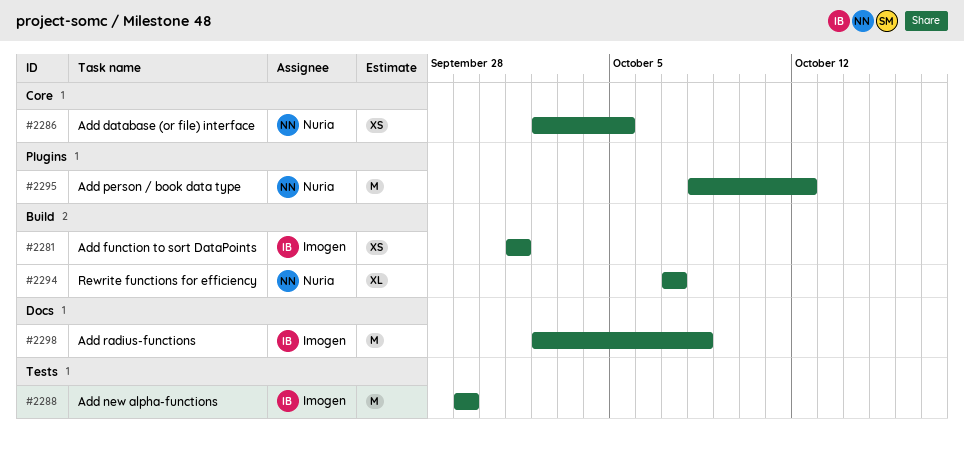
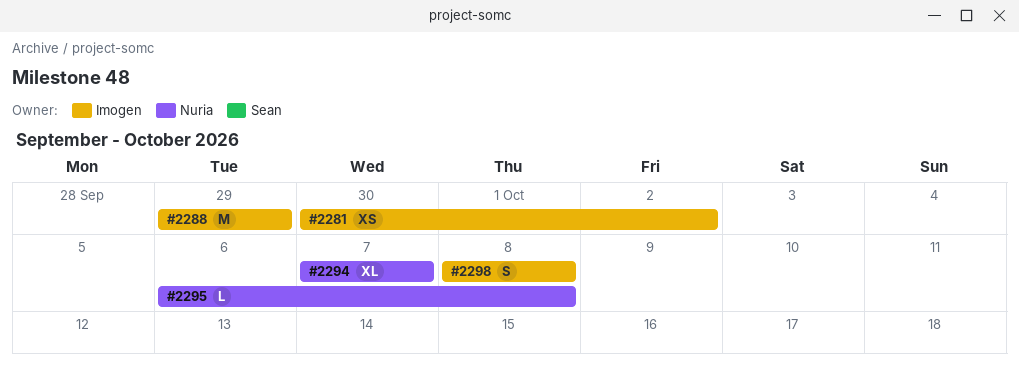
#2281, start: Oct 1 -> Sep 30
#2281, due: Oct 1 -> Oct 2
#2286: present -> none
#2295, estimate: M -> L
#2295, start: Oct 8 -> Oct 6
#2295, due: Oct 12 -> Oct 8
#2298, estimate: M -> S
#2298, start: Oct 2 -> Oct 8

